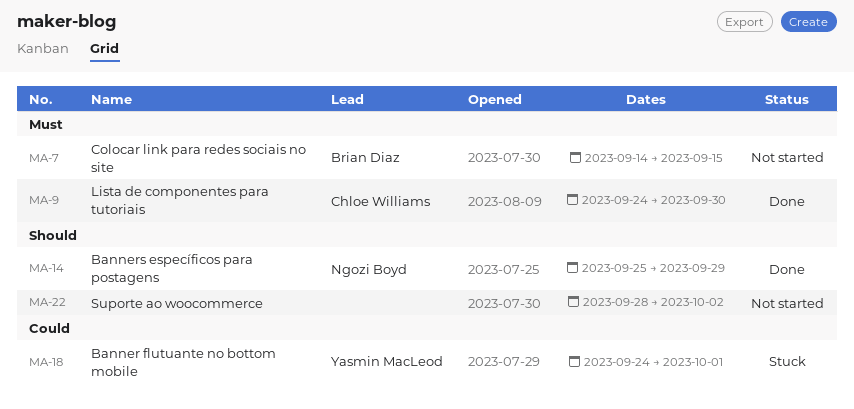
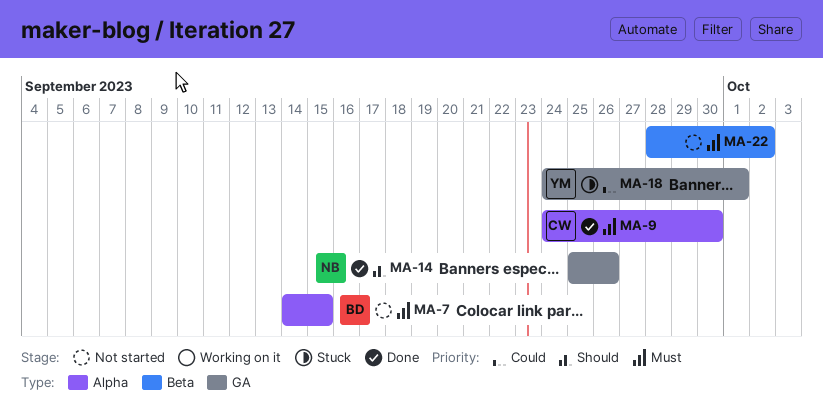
MA-14, due: Sep 29 -> Sep 26
MA-22, priority: Should -> Must

